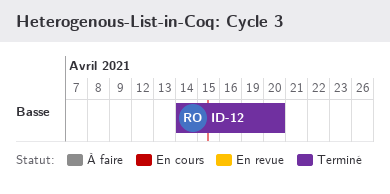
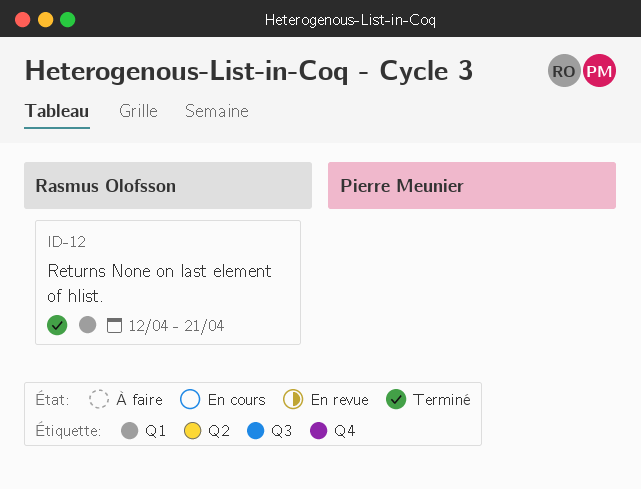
ID-12, start: Apr 14 -> Apr 12
ID-12, due: Apr 20 -> Apr 21

